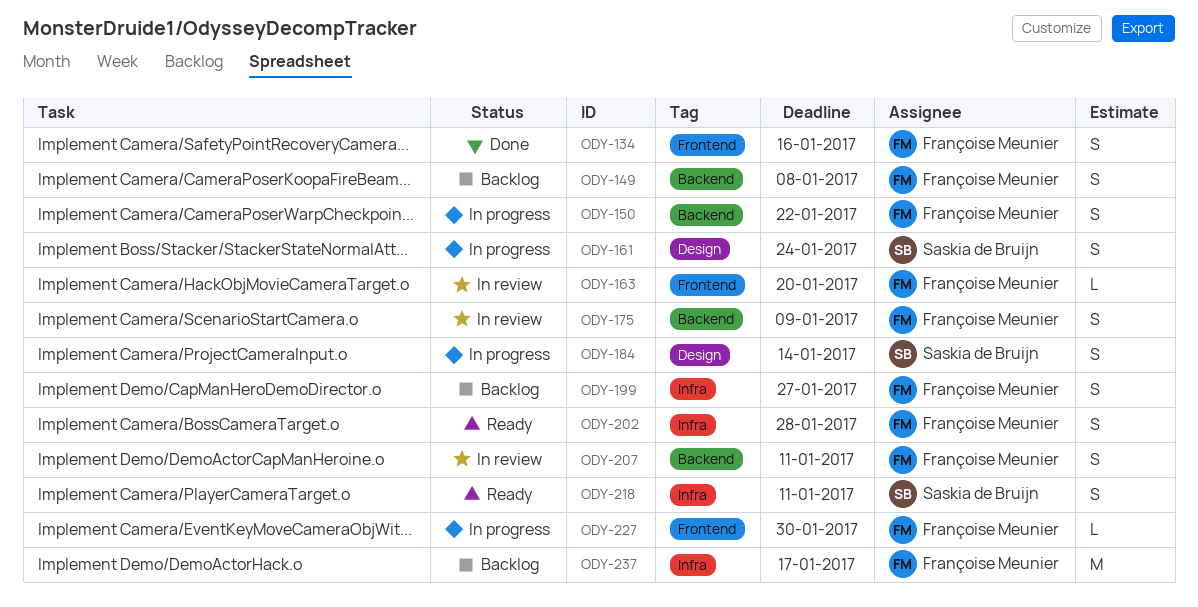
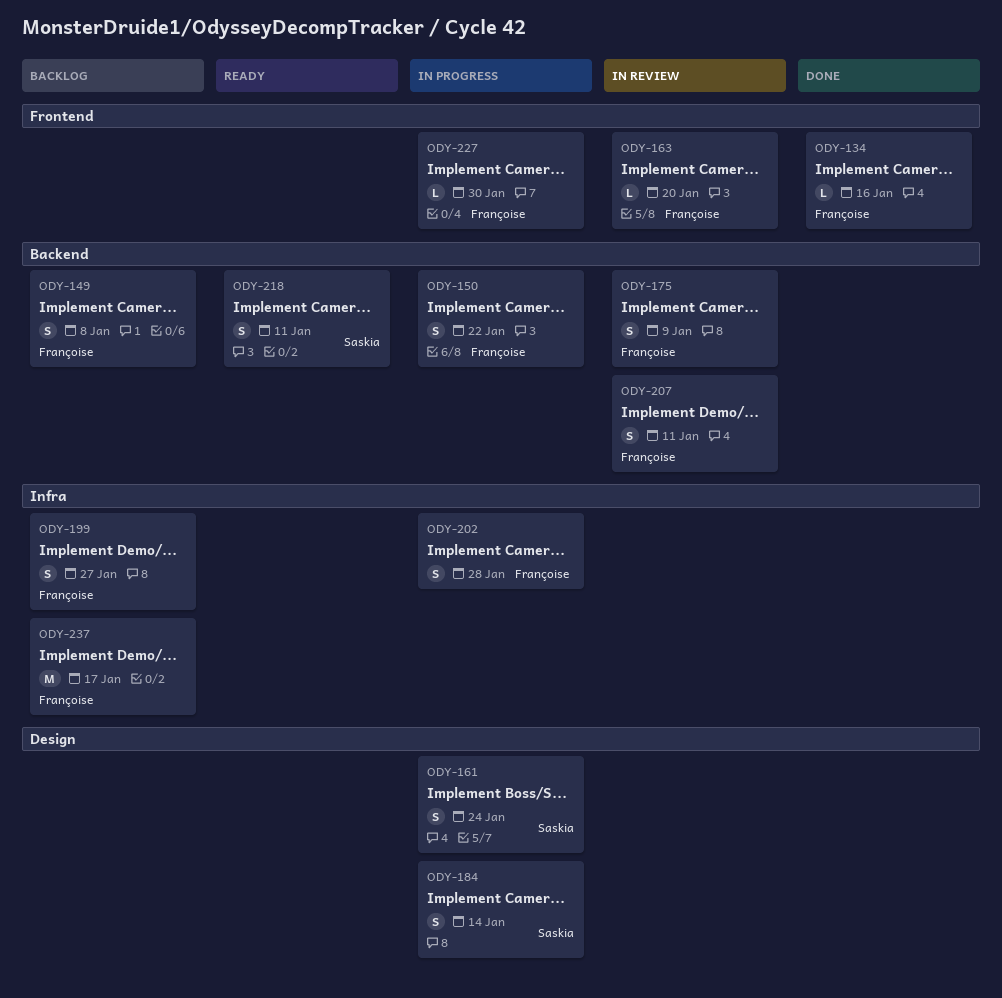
ODY-134, estimate: S -> L
ODY-202, status: Ready -> In progress
ODY-218, label: Infra -> Backend

